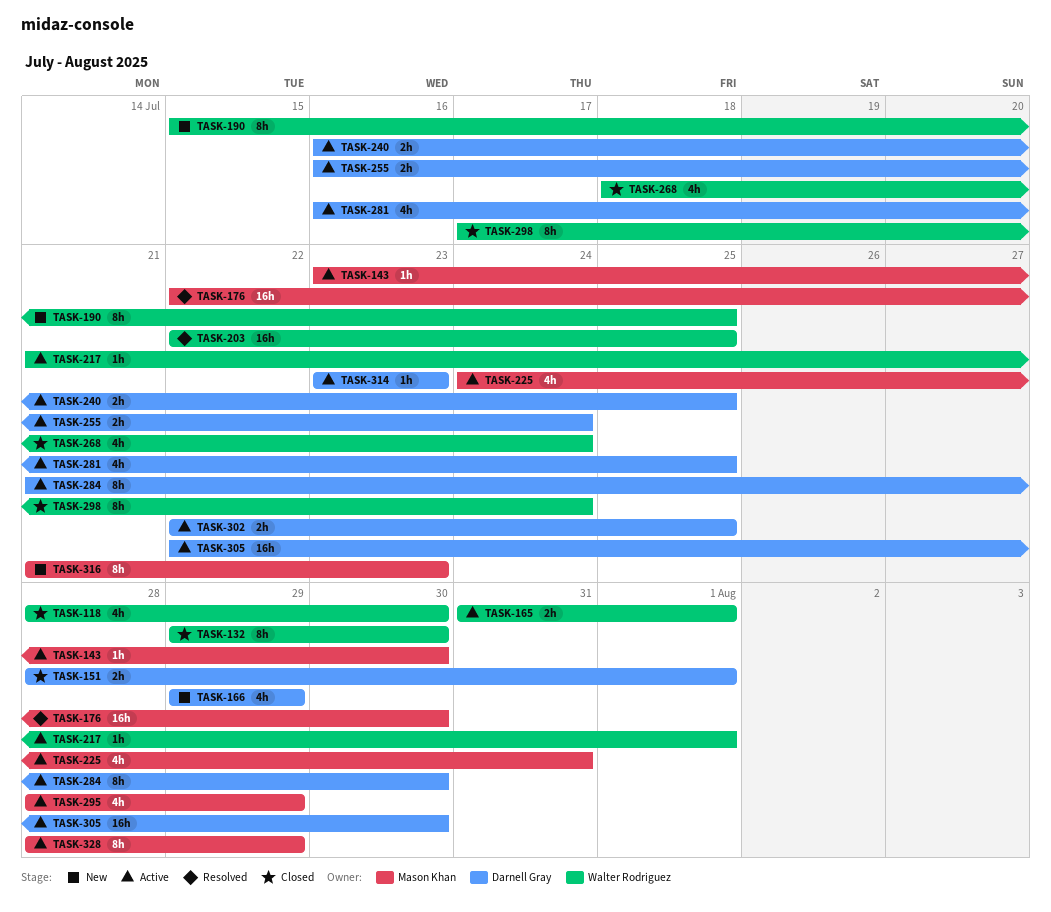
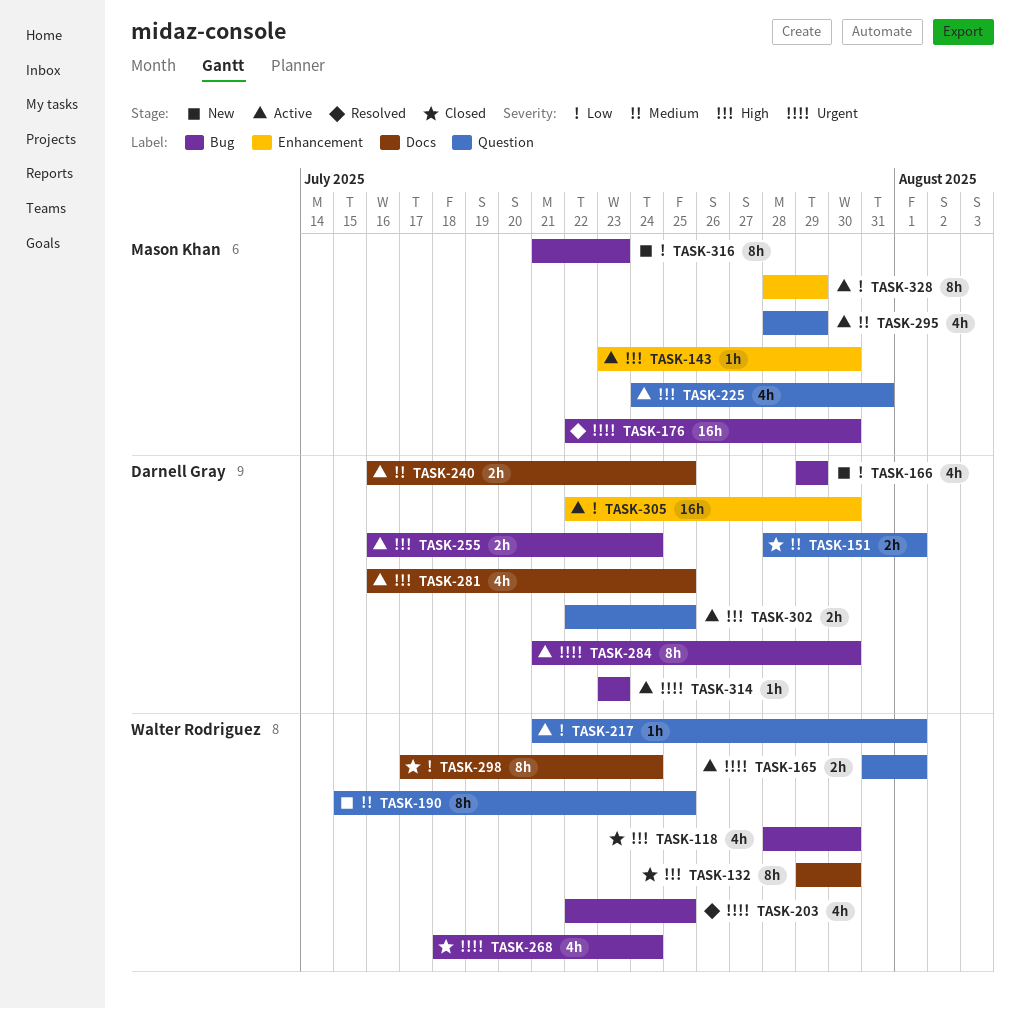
TASK-203, estimate: 16h -> 4h

